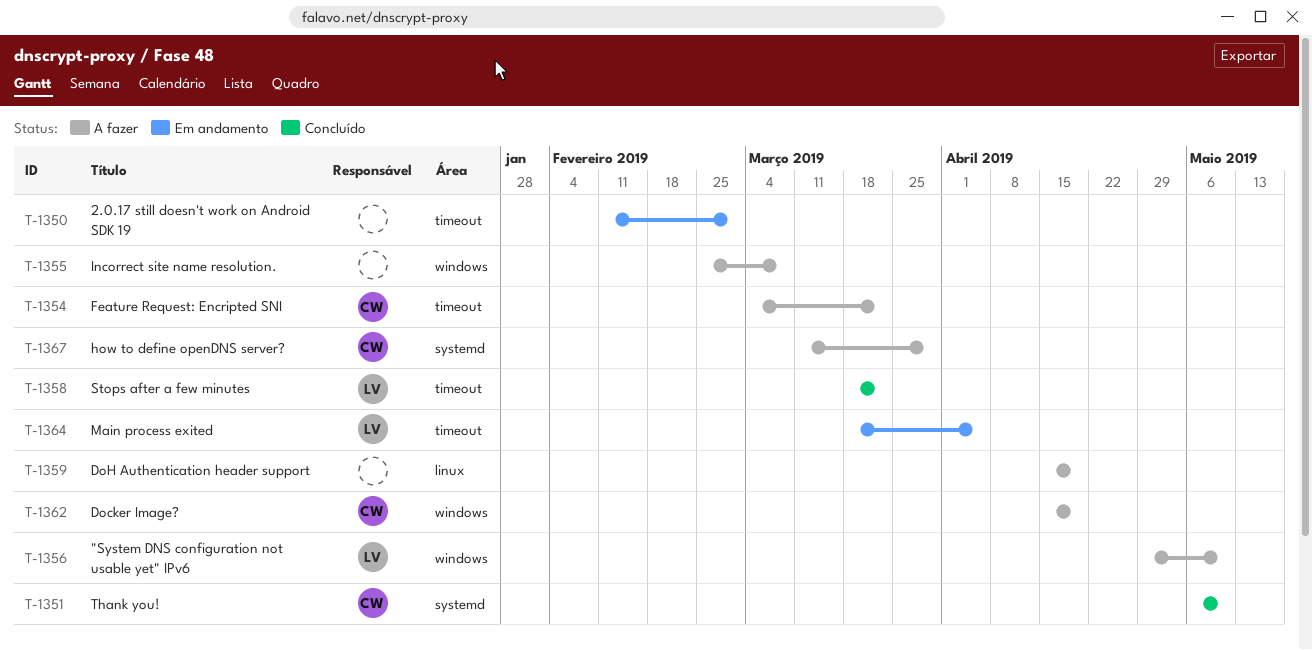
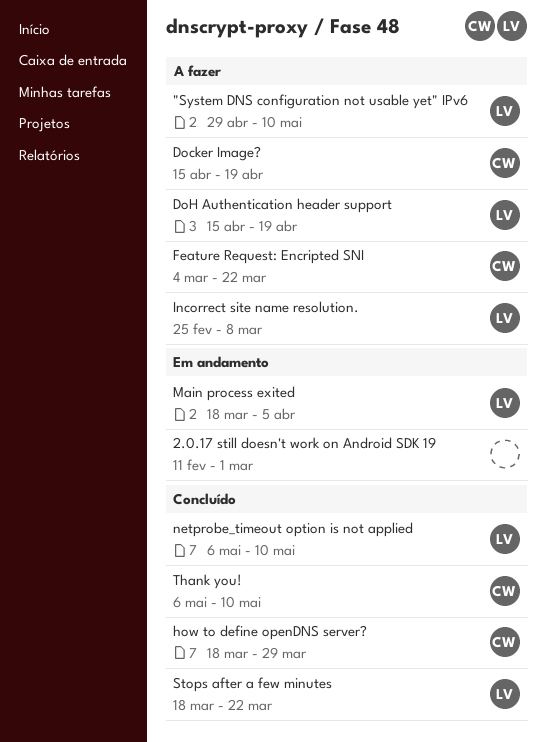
DoH Authentication header support, owner: none -> LV
how to define openDNS server?, status: A fazer -> Concluído
how to define openDNS server?, start: Mar 11 -> Mar 18
Incorrect site name resolution., owner: none -> LV
netprobe_timeout option is not applied: none -> present

